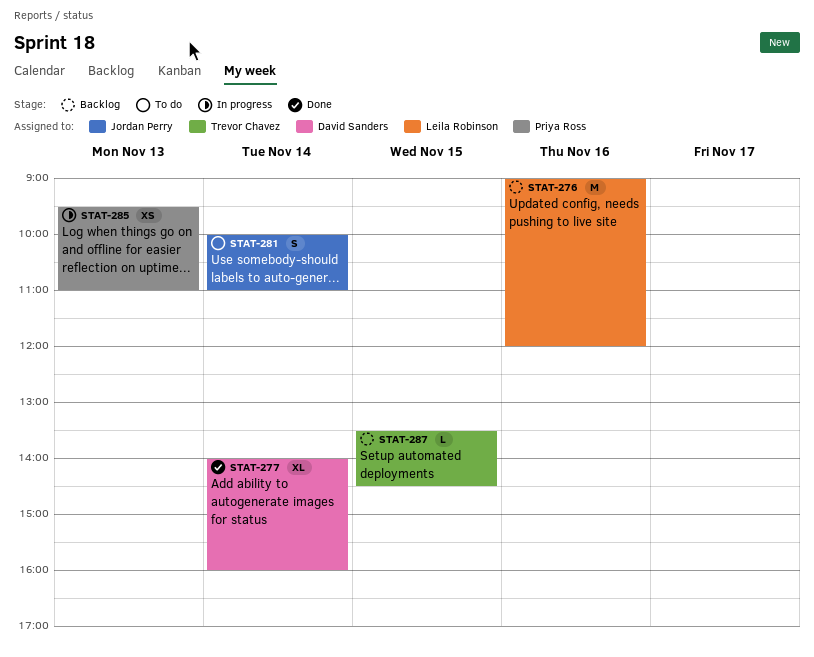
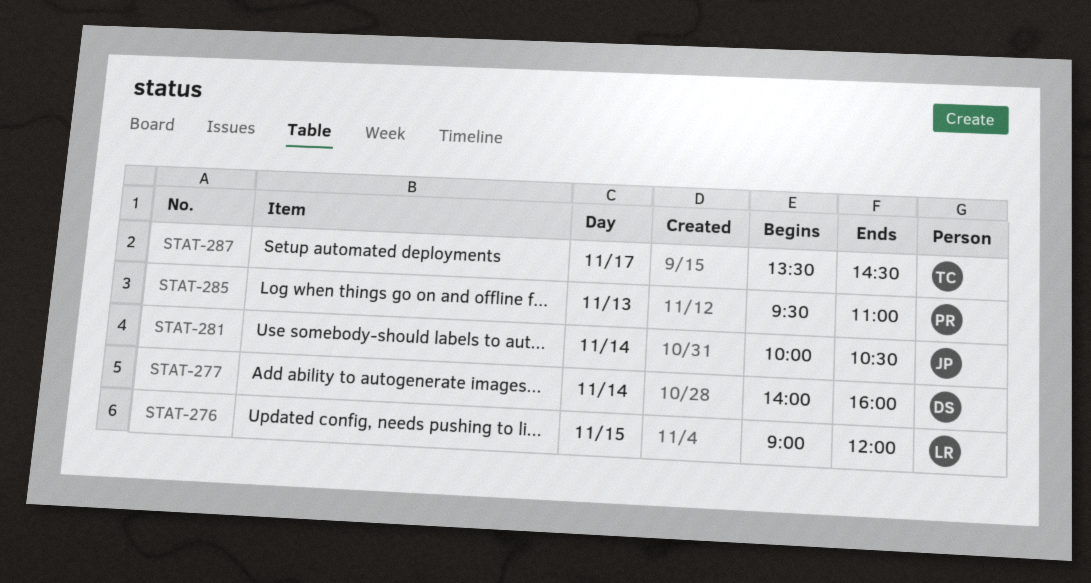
STAT-276, day: Nov 16 -> Nov 15
STAT-281, ends: 11:00 -> 10:30
STAT-287, day: Nov 15 -> Nov 17

